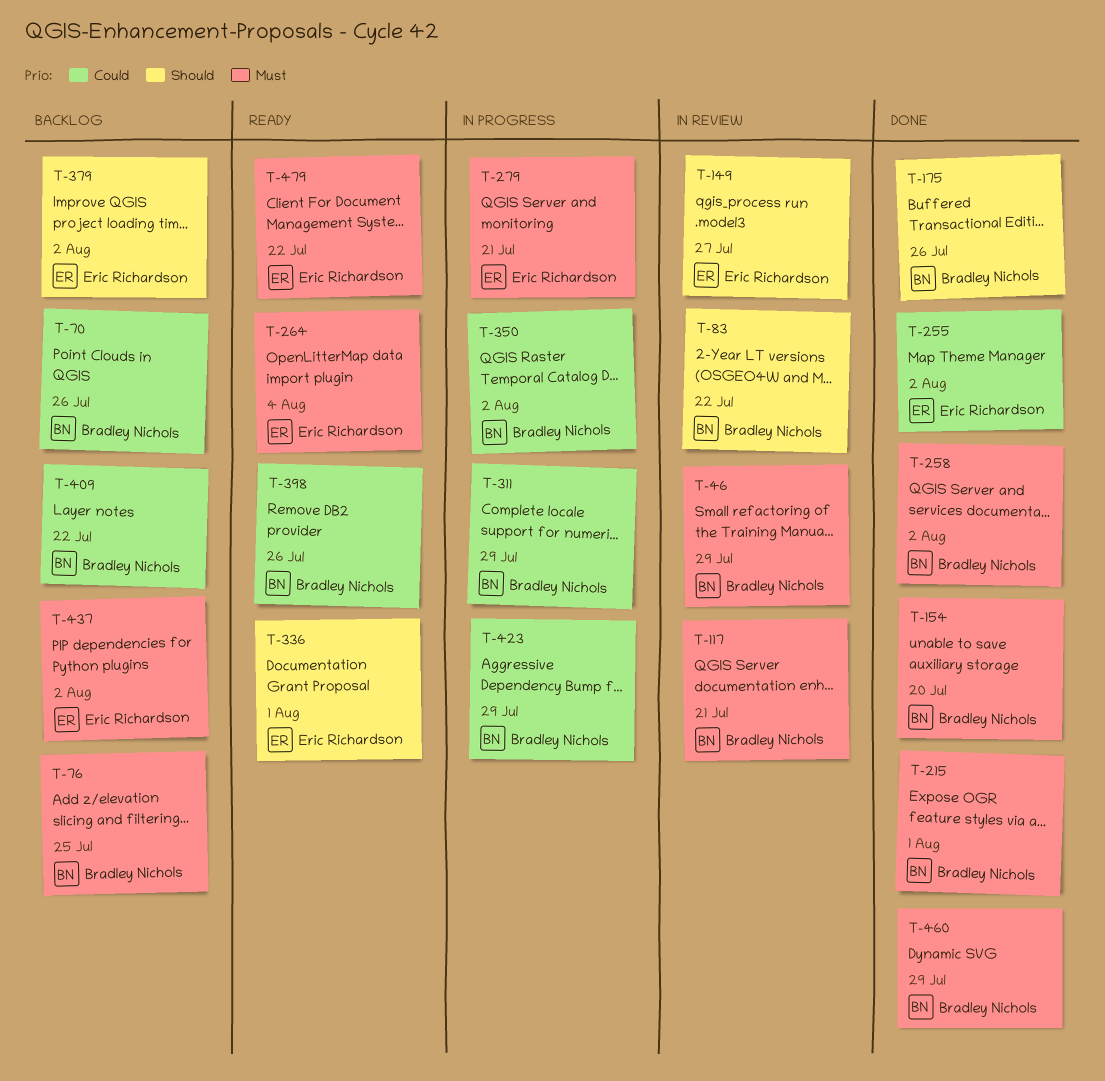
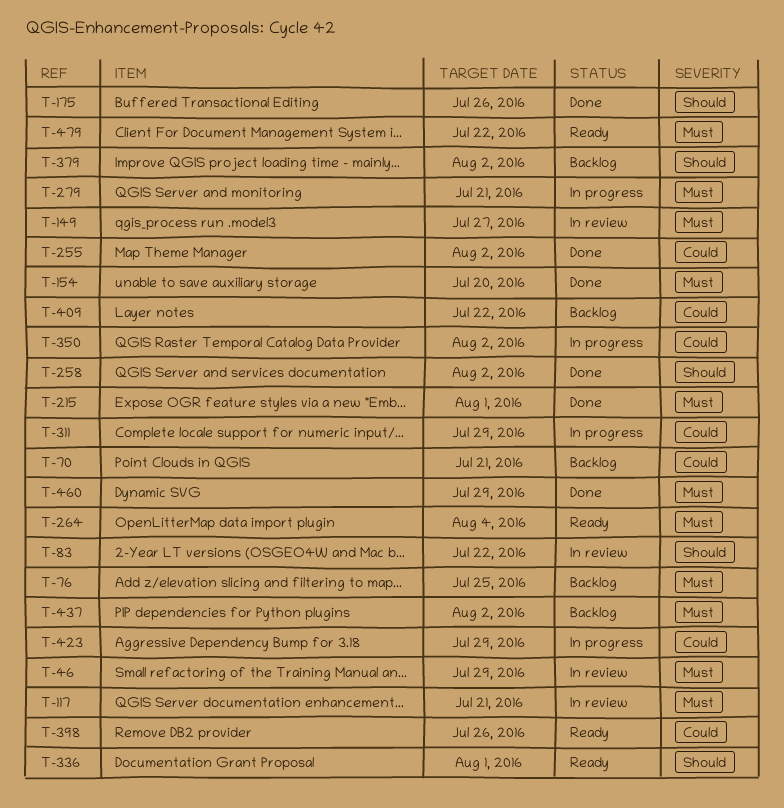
T-70, due: Jul 26 -> Jul 21
T-149, priority: Should -> Must
T-258, priority: Must -> Should

